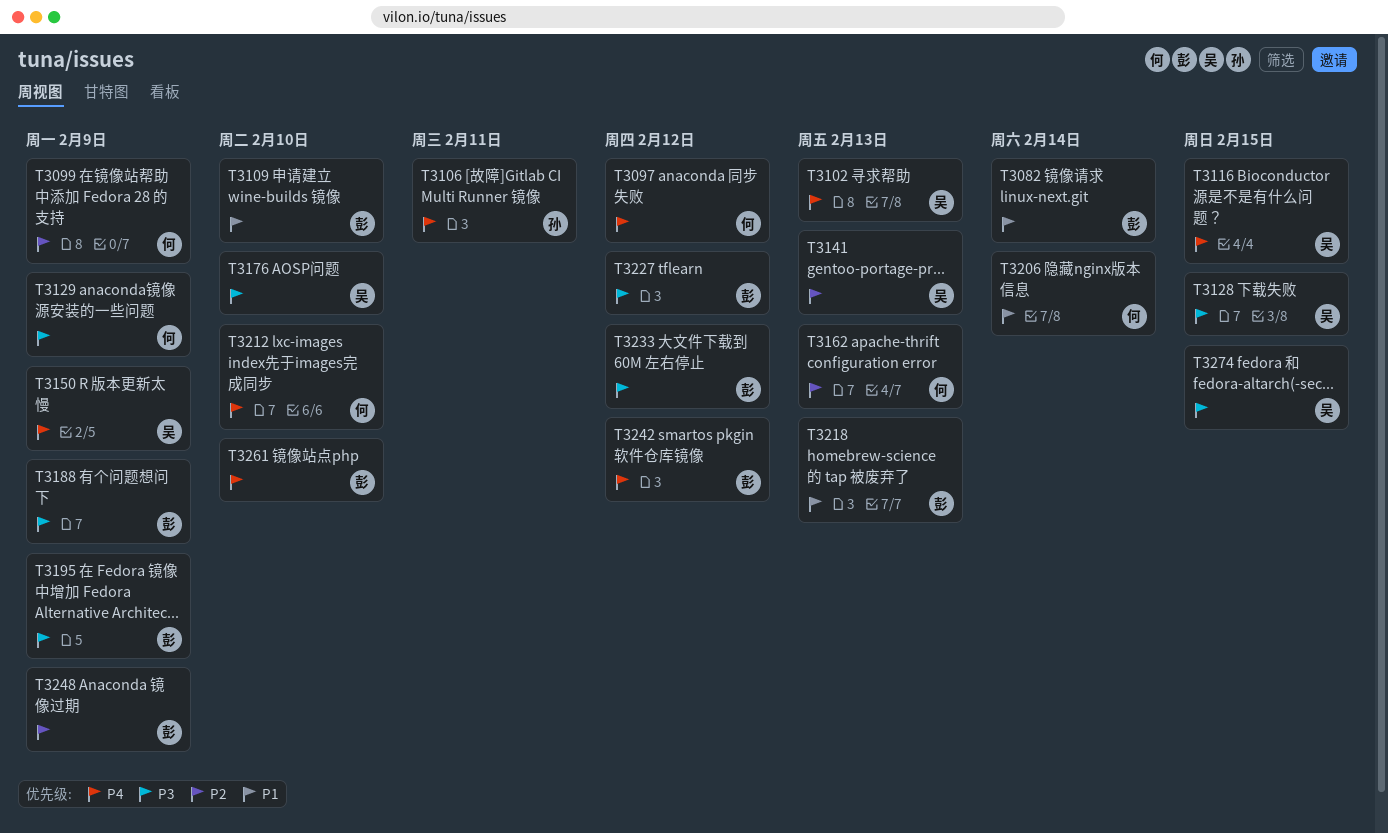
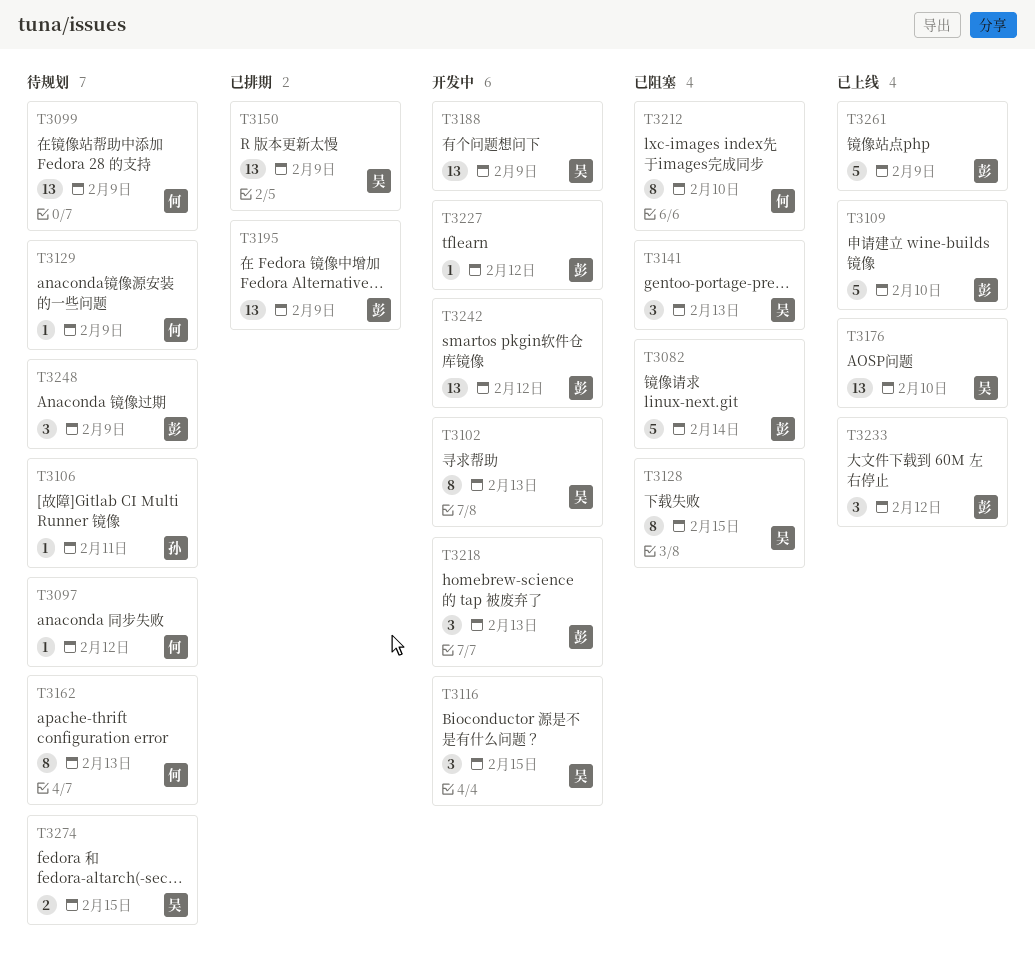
T3188, owner: 彭 -> 吴
T3206: present -> none
T3261, due: Feb 10 -> Feb 9

